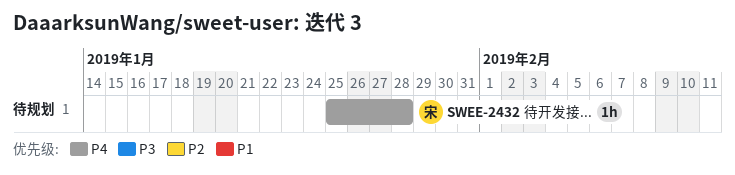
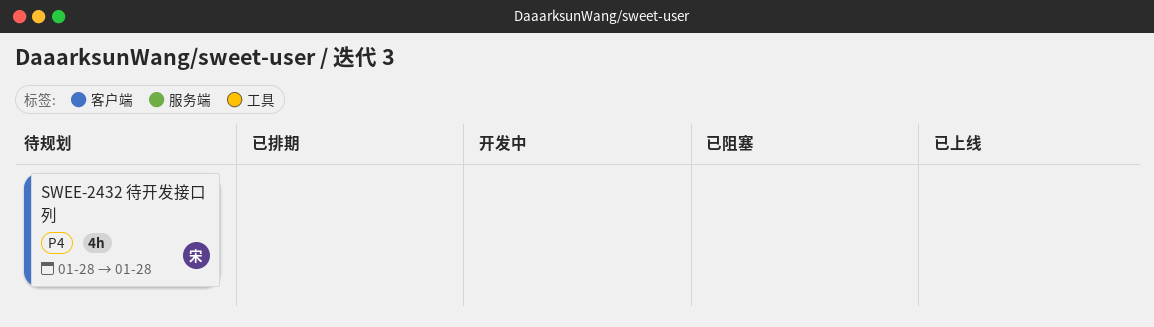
SWEE-2432, estimate: 1h -> 4h
SWEE-2432, start: Jan 25 -> Jan 28

